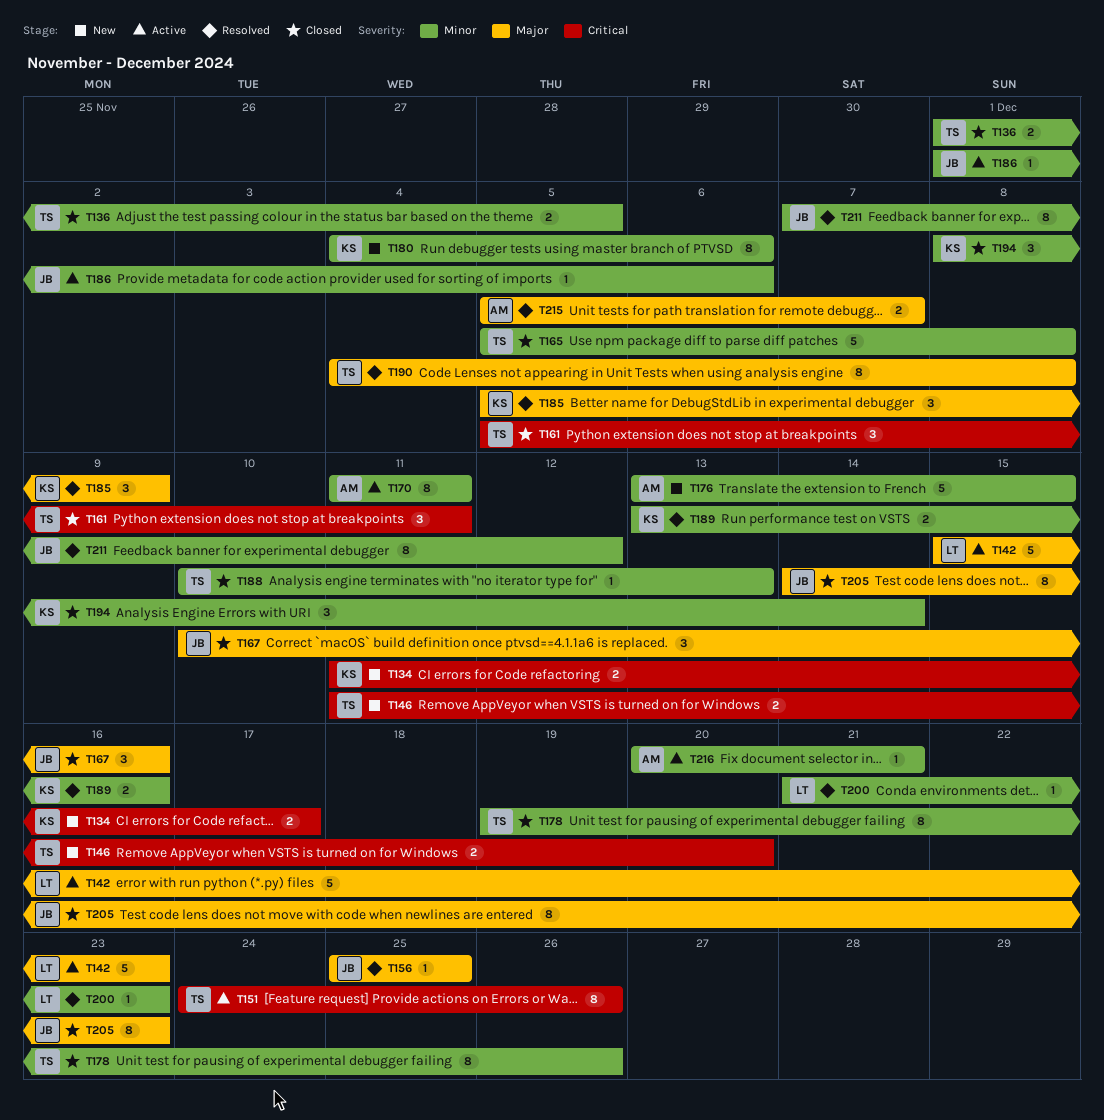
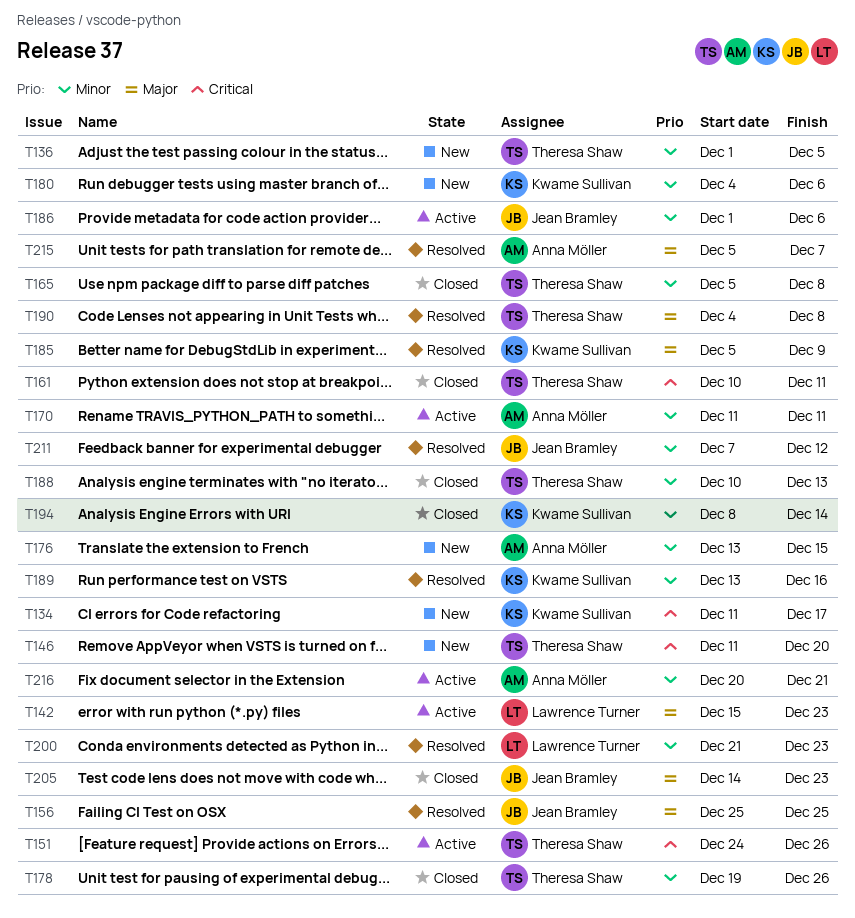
T136, status: Closed -> New
T161, start: Dec 5 -> Dec 10
T167: present -> none

